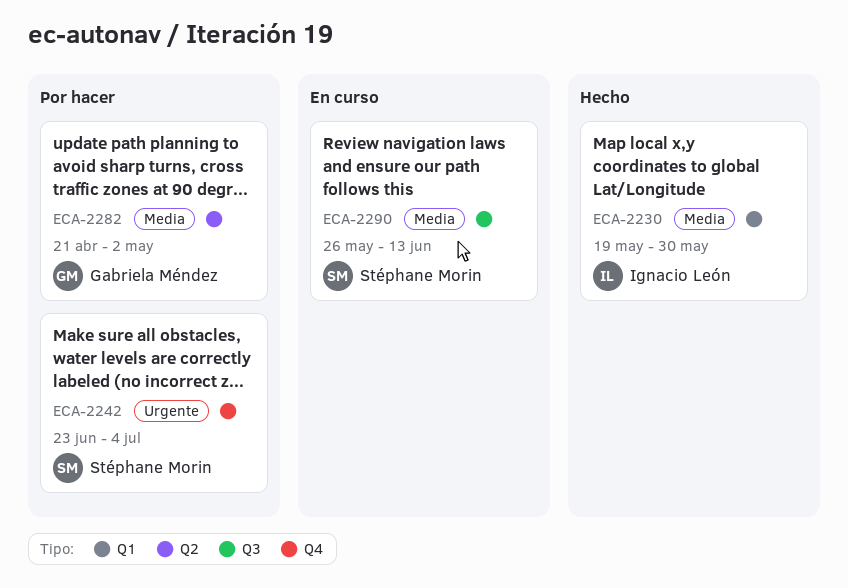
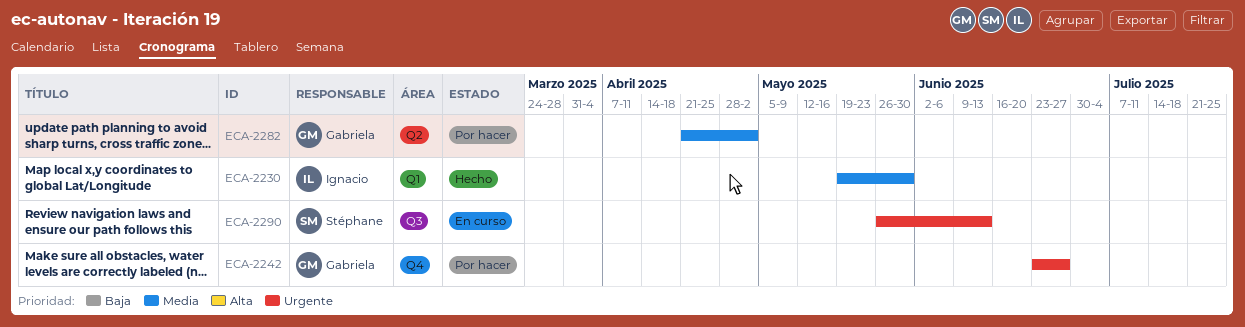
ECA-2242, owner: Stéphane Morin -> Gabriela Méndez
ECA-2242, due: Jul 4 -> Jun 27
ECA-2290, priority: Media -> Urgente

